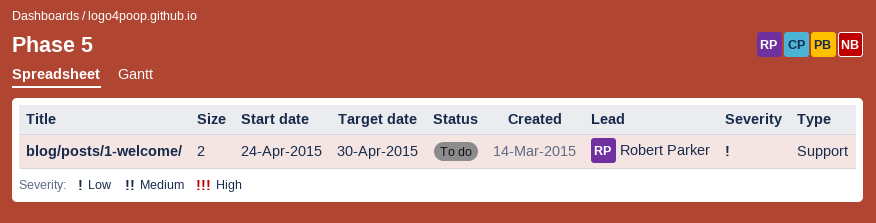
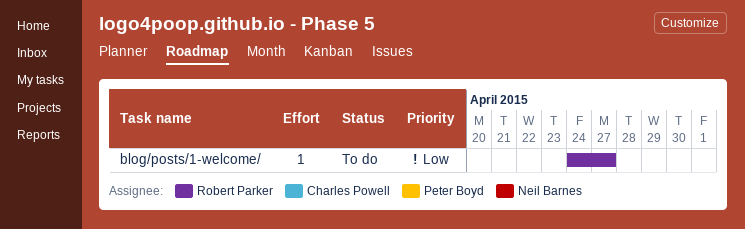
blog/posts/1-welcome/, estimate: 2 -> 1
blog/posts/1-welcome/, due: Apr 30 -> Apr 27

